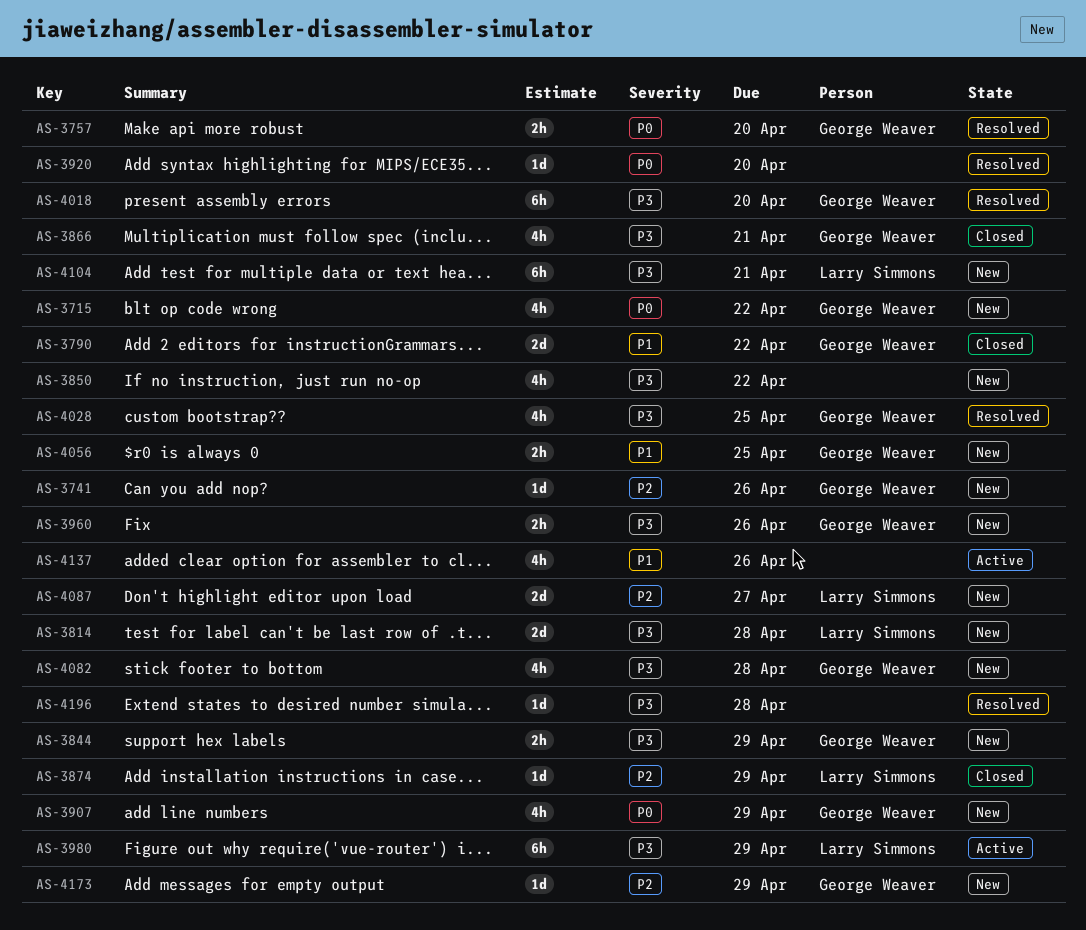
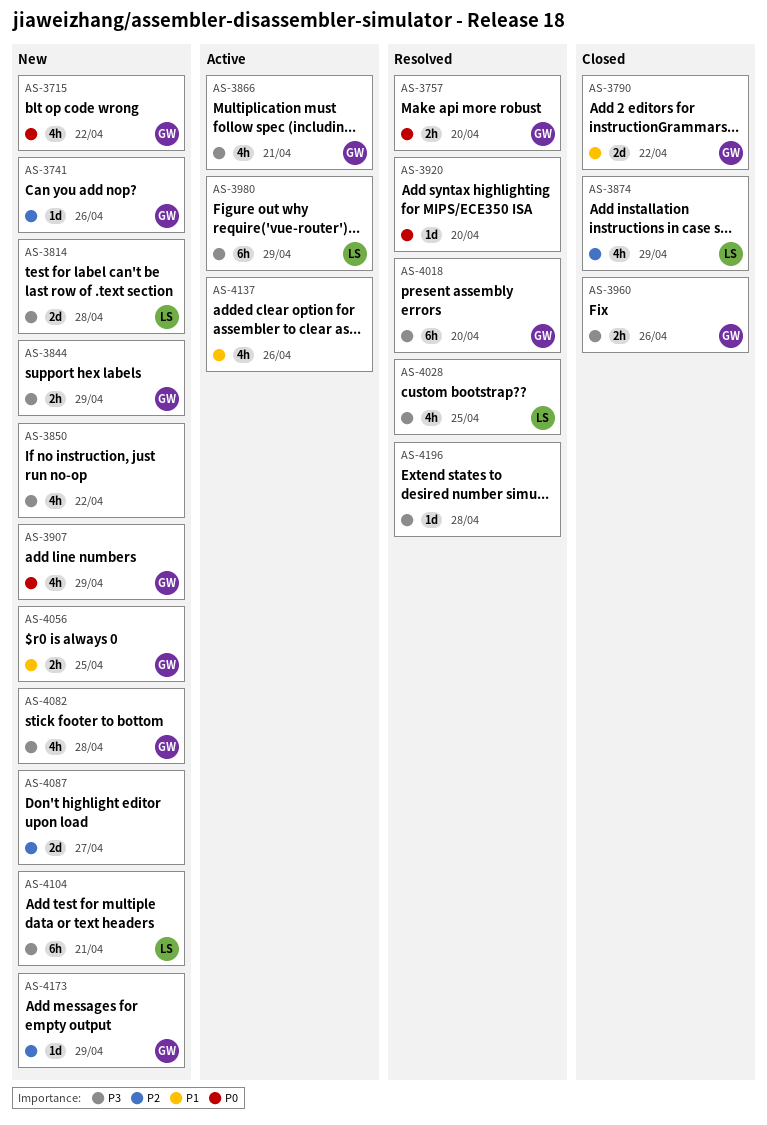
AS-3866, status: Closed -> Active
AS-3874, estimate: 1d -> 4h
AS-3960, status: New -> Closed
AS-4028, owner: George Weaver -> Larry Simmons
AS-4087, owner: Larry Simmons -> none

